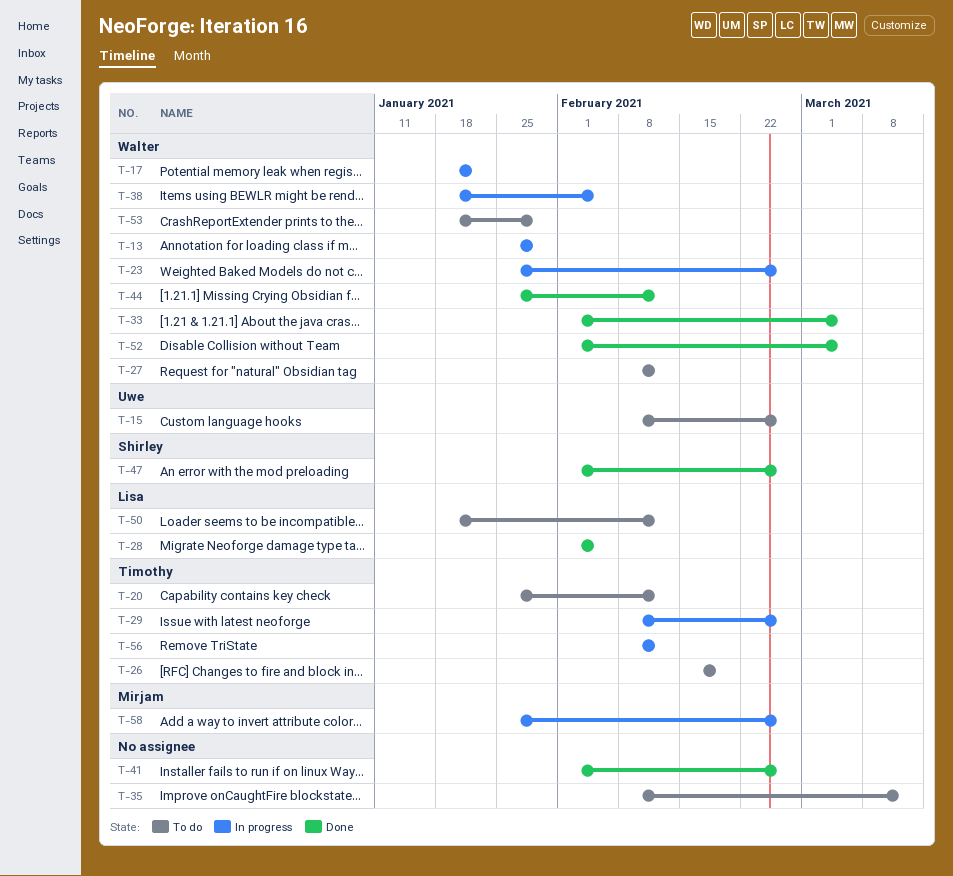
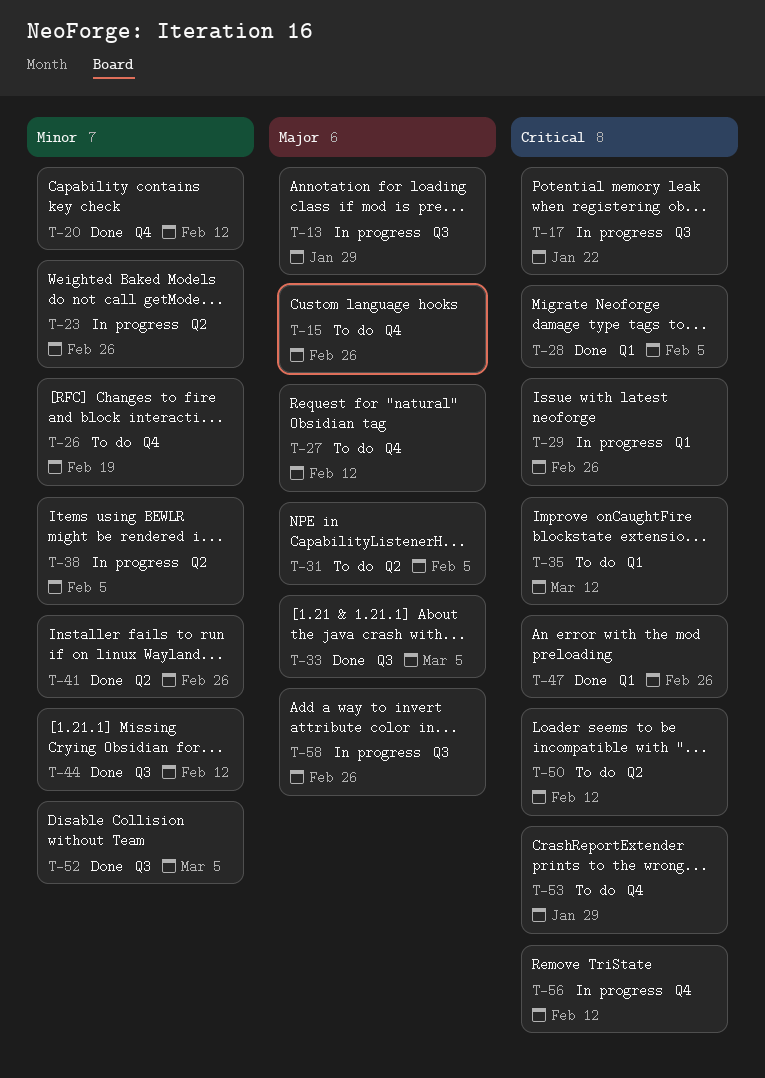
T-20, status: To do -> Done
T-31: none -> present

